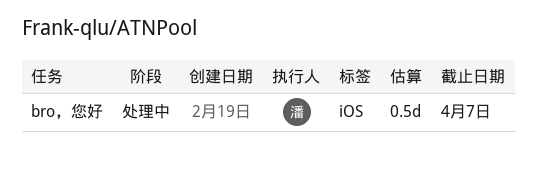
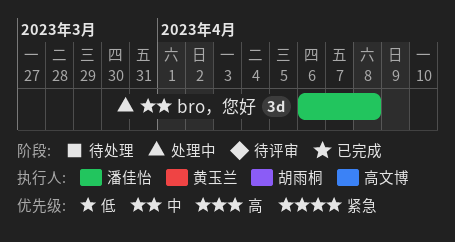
bro，您好, estimate: 0.5d -> 3d
bro，您好, due: Apr 7 -> Apr 8

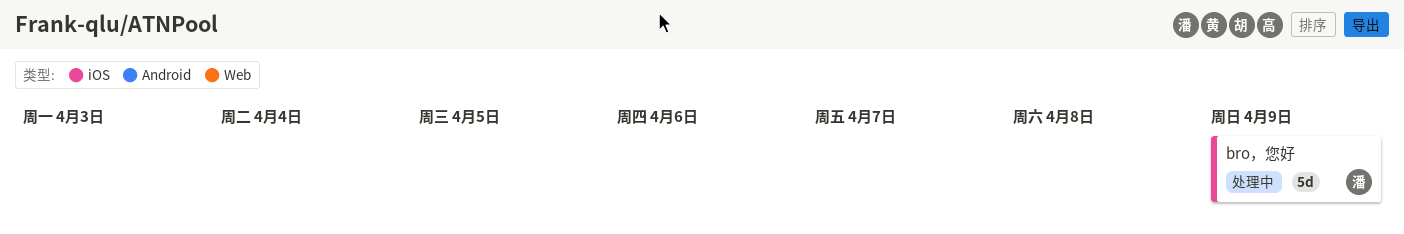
bro，您好, estimate: 3d -> 5d
bro，您好, due: Apr 8 -> Apr 9

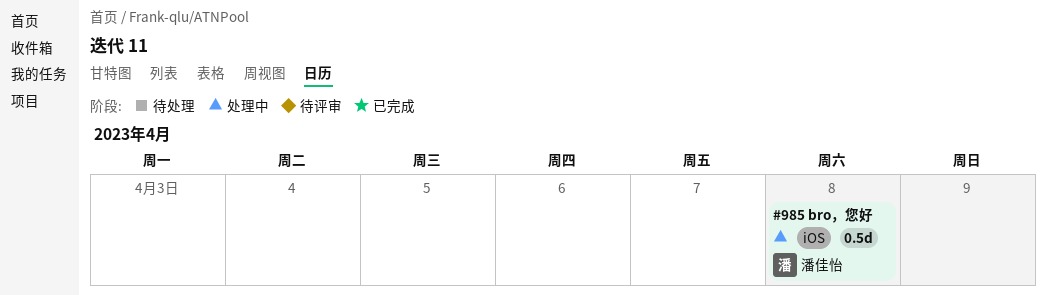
bro，您好, estimate: 5d -> 0.5d
bro，您好, due: Apr 9 -> Apr 8

